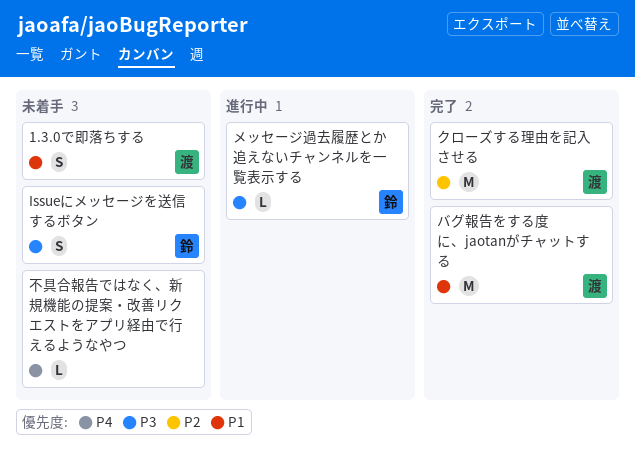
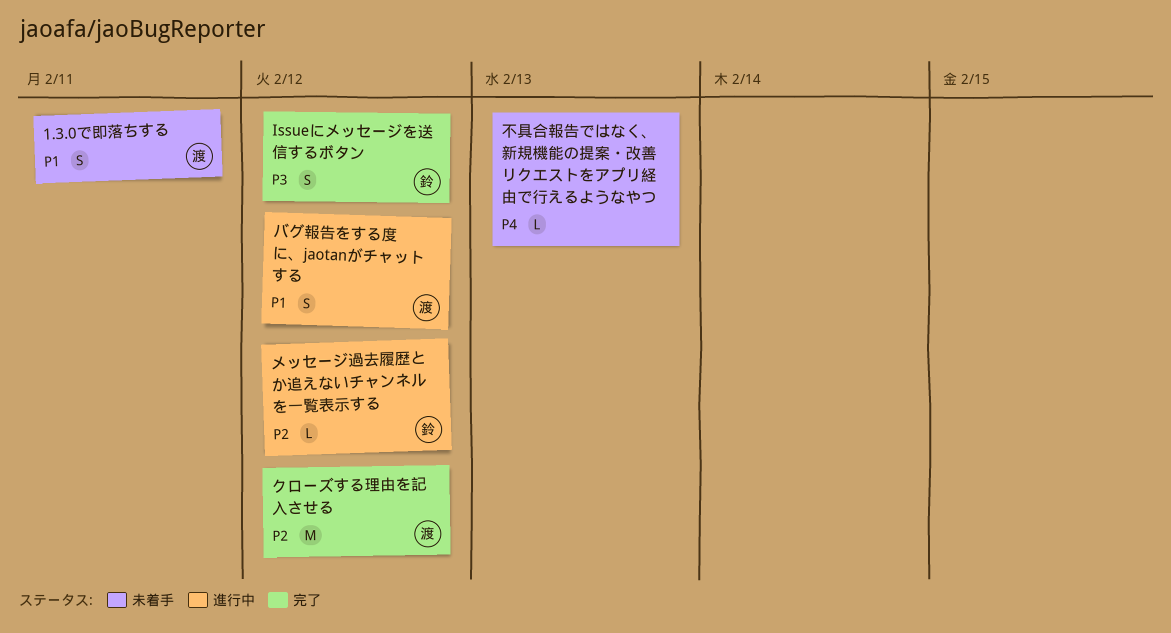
Issueにメッセージを送信するボタン, status: 未着手 -> 完了
バグ報告をする度に、jaotanがチャットする, status: 完了 -> 進行中
バグ報告をする度に、jaotanがチャットする, estimate: M -> S
メッセージ過去履歴とか追えないチャンネルを一覧表示する, priority: P3 -> P2

